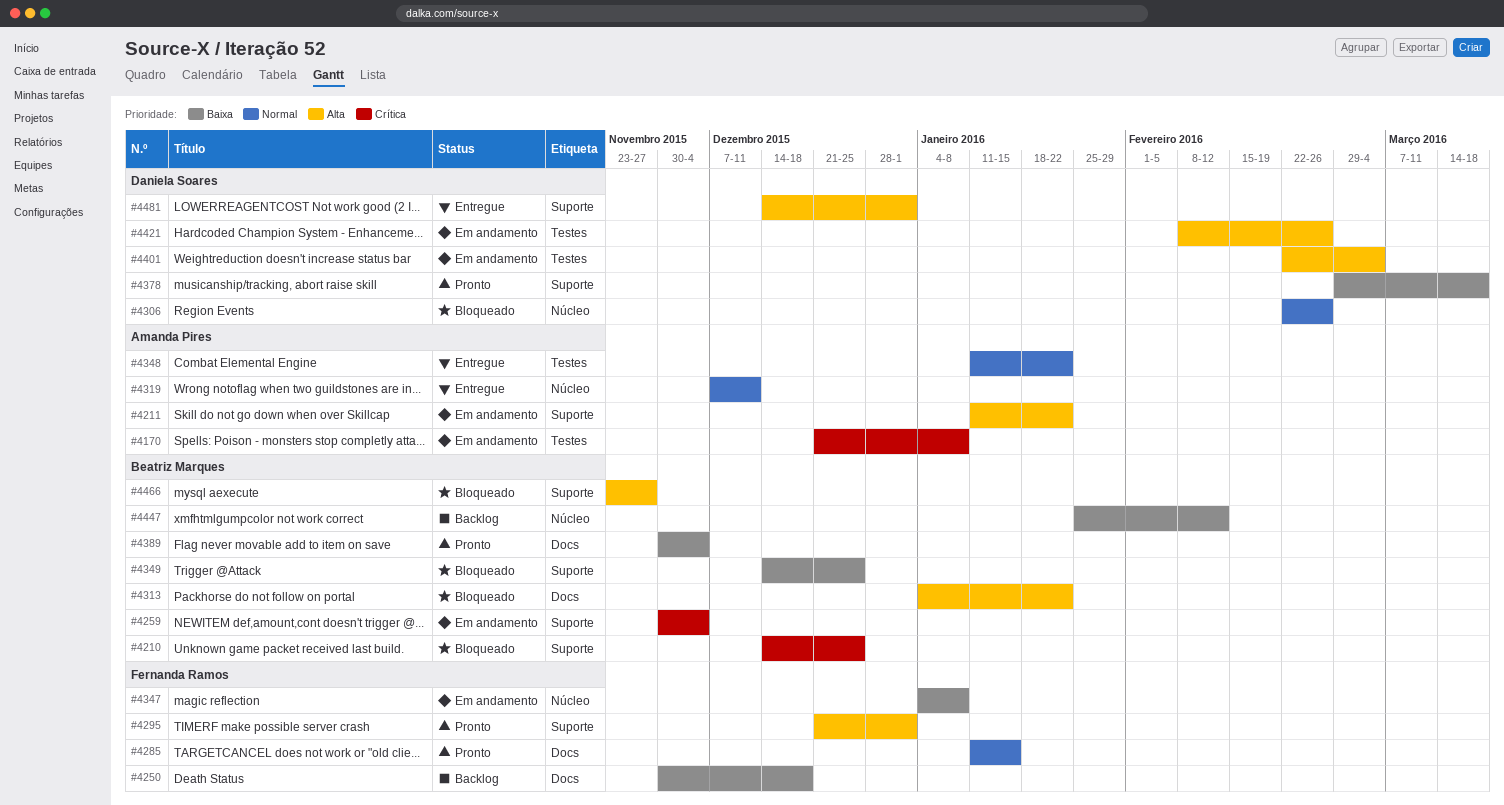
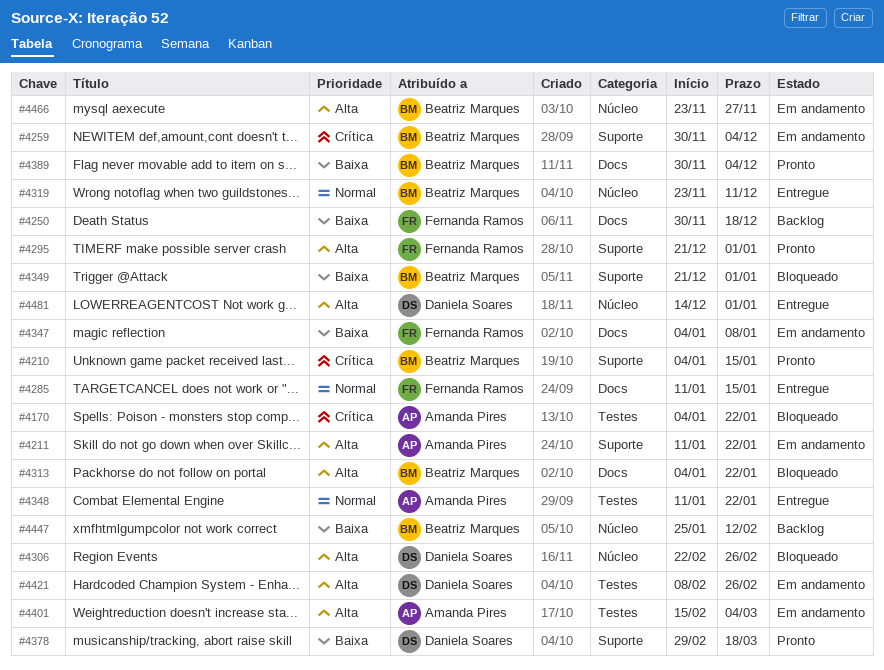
#4170, status: Em andamento -> Bloqueado
#4170, start: Dec 21 -> Jan 4
#4170, due: Jan 8 -> Jan 22
#4210, status: Bloqueado -> Pronto
#4210, start: Dec 14 -> Jan 4
#4210, due: Dec 25 -> Jan 15
#4285, status: Pronto -> Entregue
#4306, priority: Normal -> Alta
#4319, owner: Amanda Pires -> Beatriz Marques
#4319, start: Dec 7 -> Nov 23
#4347, label: Núcleo -> Docs
#4349, start: Dec 14 -> Dec 21
#4349, due: Dec 25 -> Jan 1
#4401, owner: Daniela Soares -> Amanda Pires
#4401, start: Feb 22 -> Feb 15
#4466, status: Bloqueado -> Em andamento
#4466, label: Suporte -> Núcleo
#4481, label: Suporte -> Núcleo

